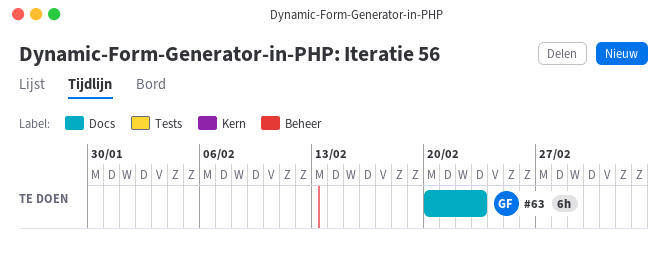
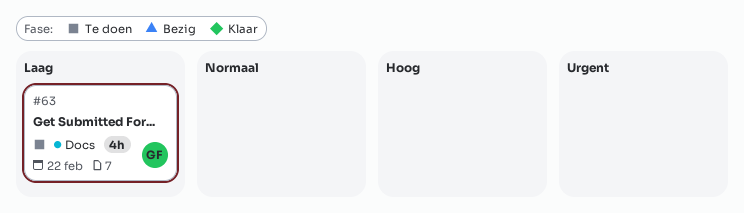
#63, estimate: 6h -> 4h
#63, due: Feb 23 -> Feb 22

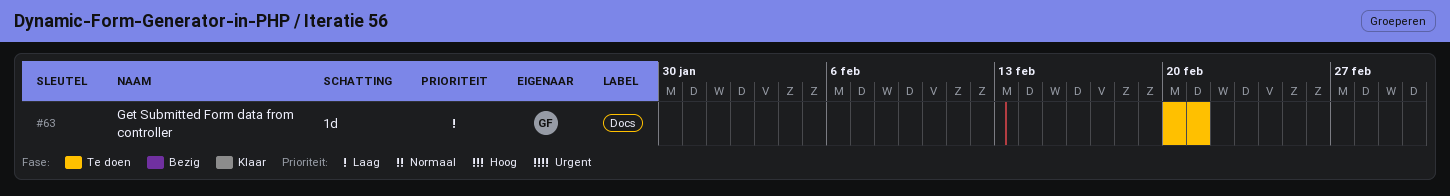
#63, estimate: 4h -> 1d
#63, due: Feb 22 -> Feb 21

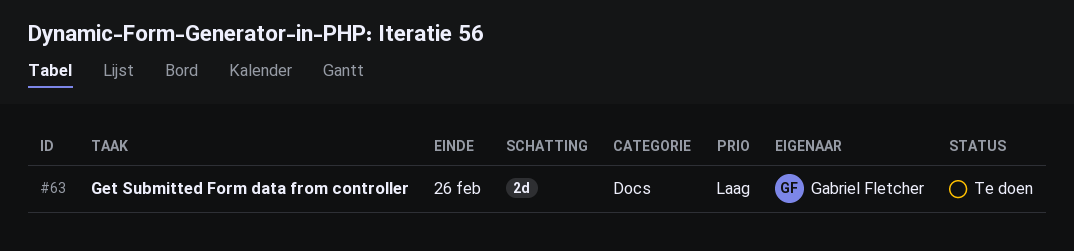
#63, estimate: 1d -> 2d
#63, due: Feb 21 -> Feb 26

